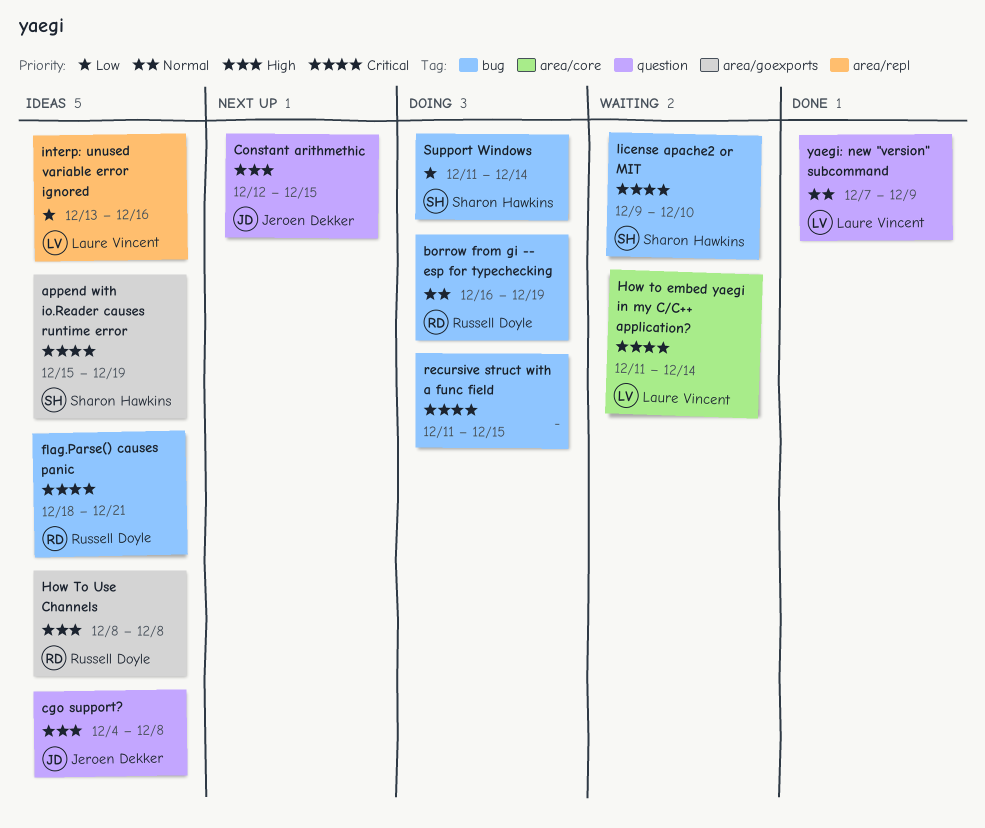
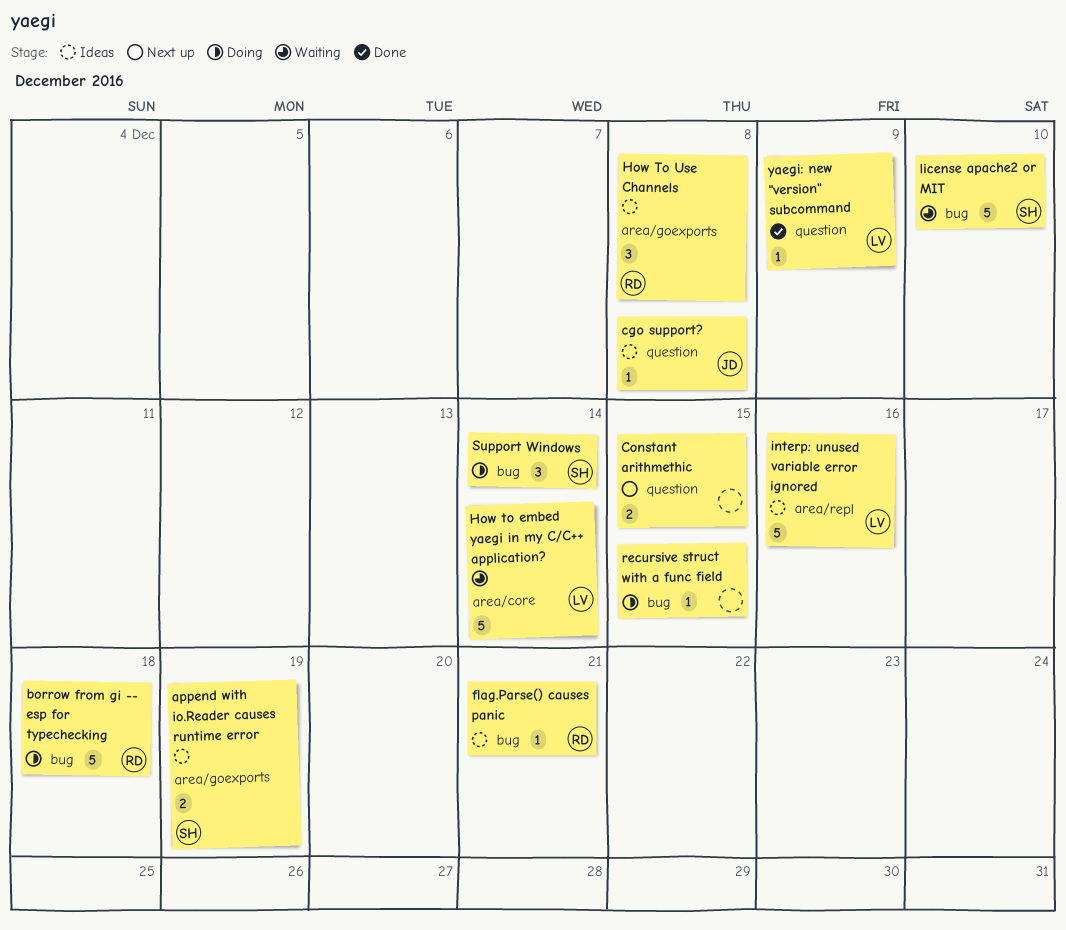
borrow from gi -- esp for typechecking, due: Dec 19 -> Dec 18
Constant arithmethic, owner: Jeroen Dekker -> none

